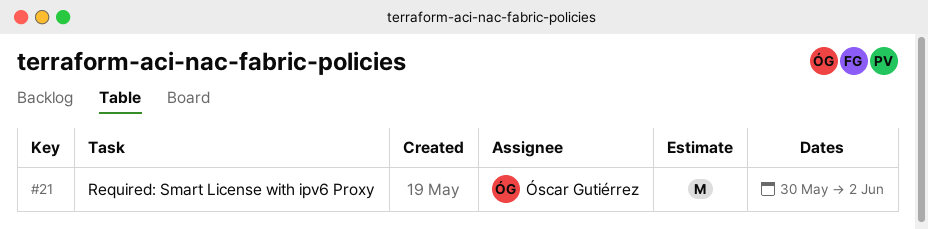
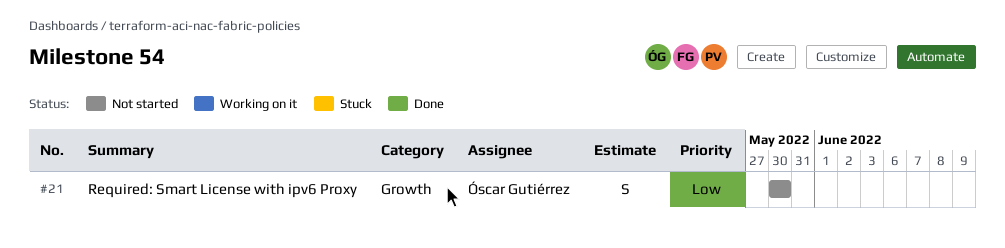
#21, estimate: M -> S
#21, due: Jun 2 -> May 30

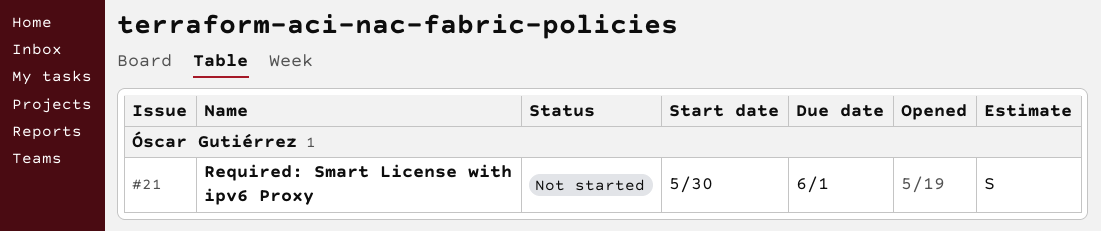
#21, due: May 30 -> Jun 1

